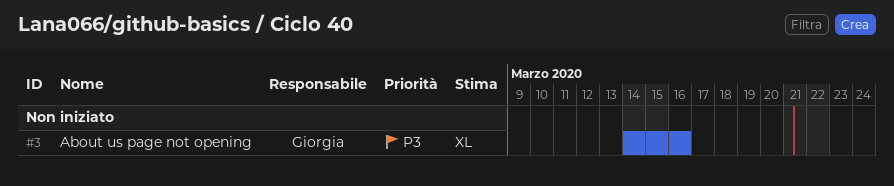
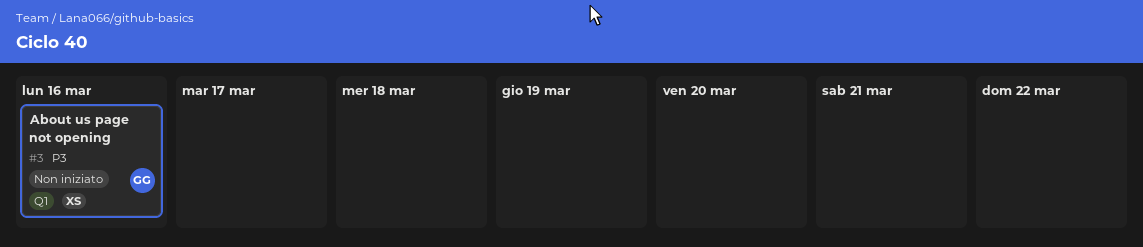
#3, estimate: XL -> XS

